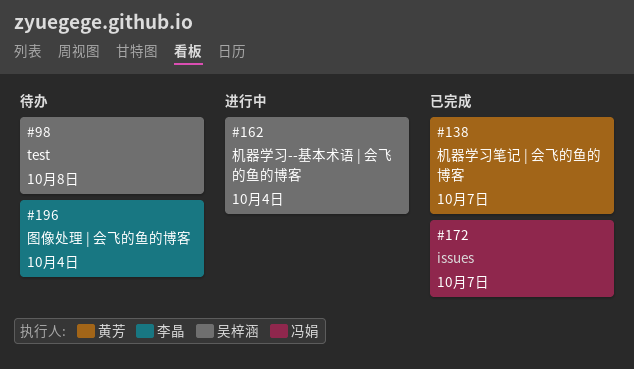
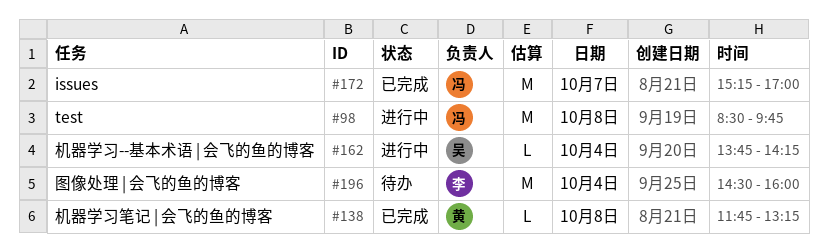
#98, status: 待办 -> 进行中
#98, owner: 吴梓涵 -> 冯娟
#138, day: Oct 7 -> Oct 8

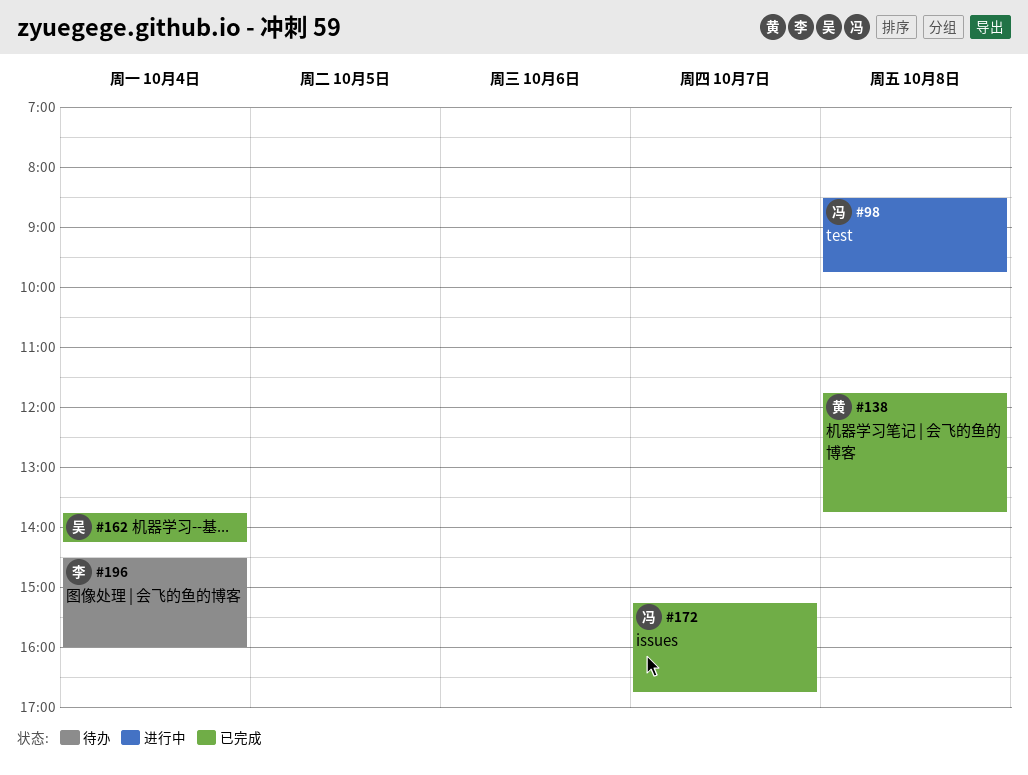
#138, ends: 13:15 -> 13:45
#162, status: 进行中 -> 已完成
#172, ends: 17:00 -> 16:45

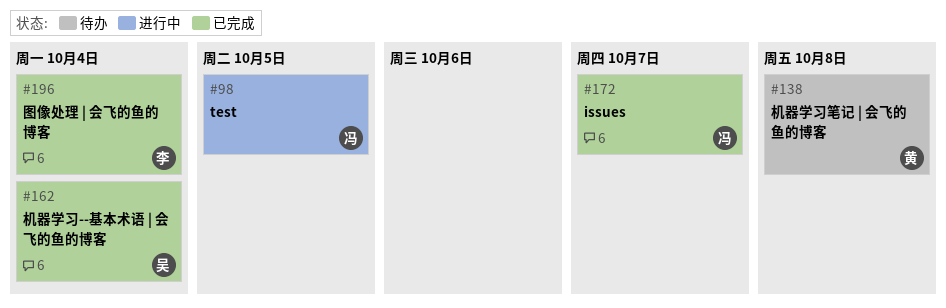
#98, day: Oct 8 -> Oct 5
#138, status: 已完成 -> 待办
#196, status: 待办 -> 已完成

